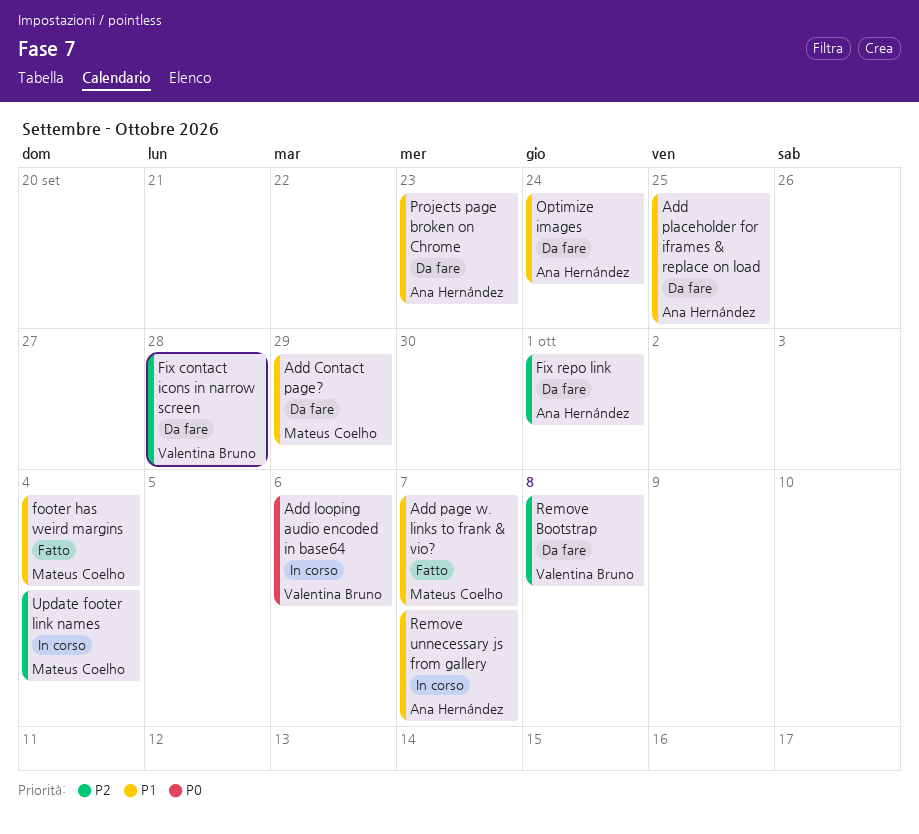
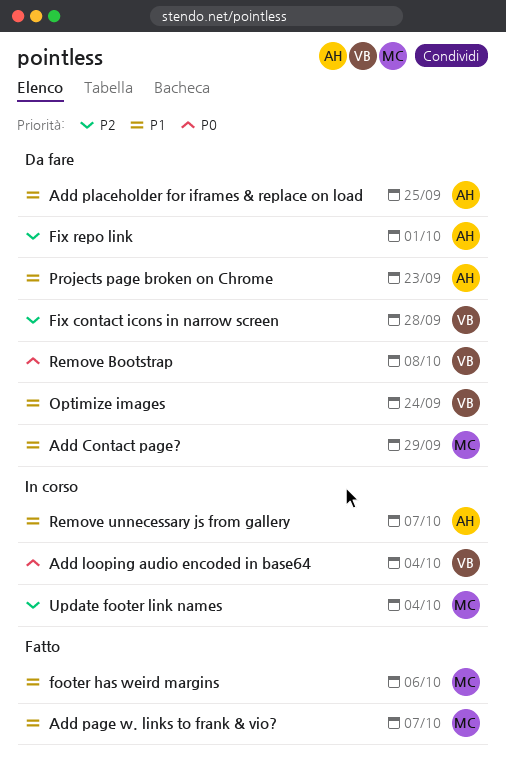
Add looping audio encoded in base64, due: Oct 6 -> Oct 4
footer has weird margins, due: Oct 4 -> Oct 6
Optimize images, owner: Ana Hernández -> Valentina Bruno
Remove Bootstrap, priority: P2 -> P0

